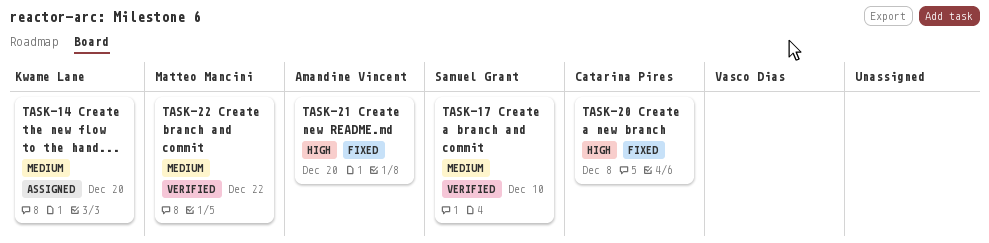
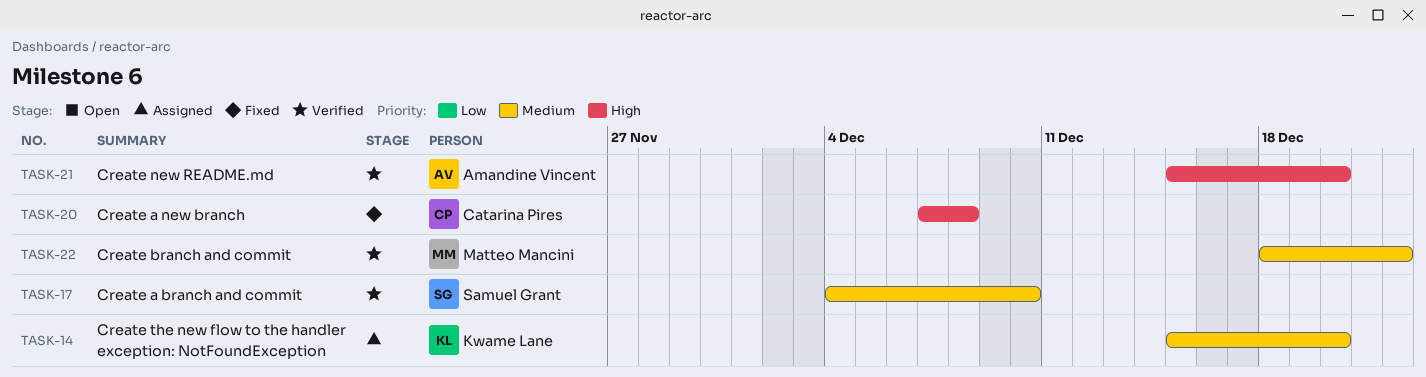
TASK-21, status: Fixed -> Verified

